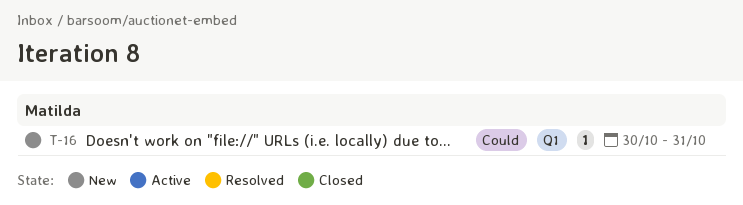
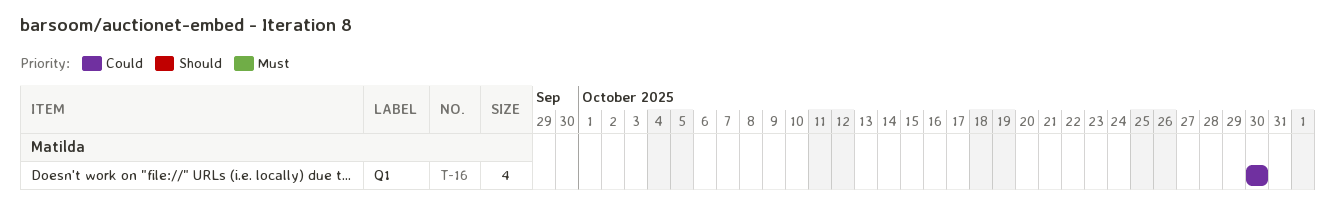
T-16, estimate: 1 -> 4
T-16, due: Oct 31 -> Oct 30

